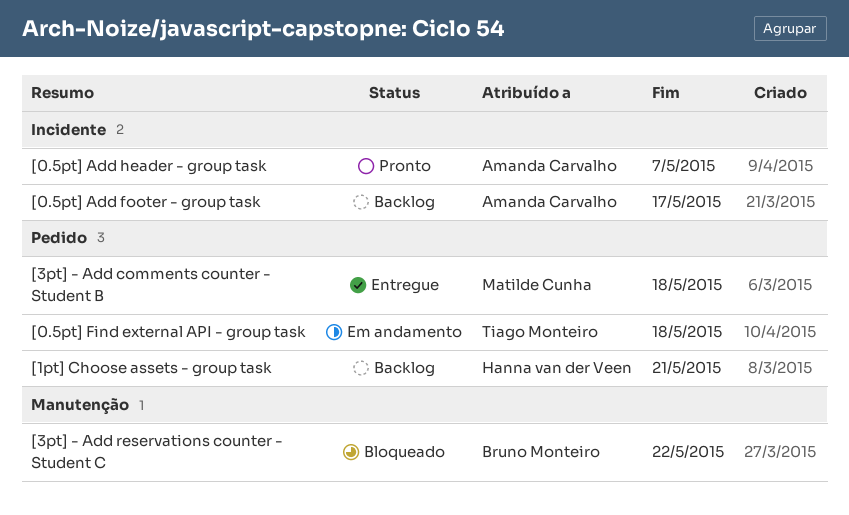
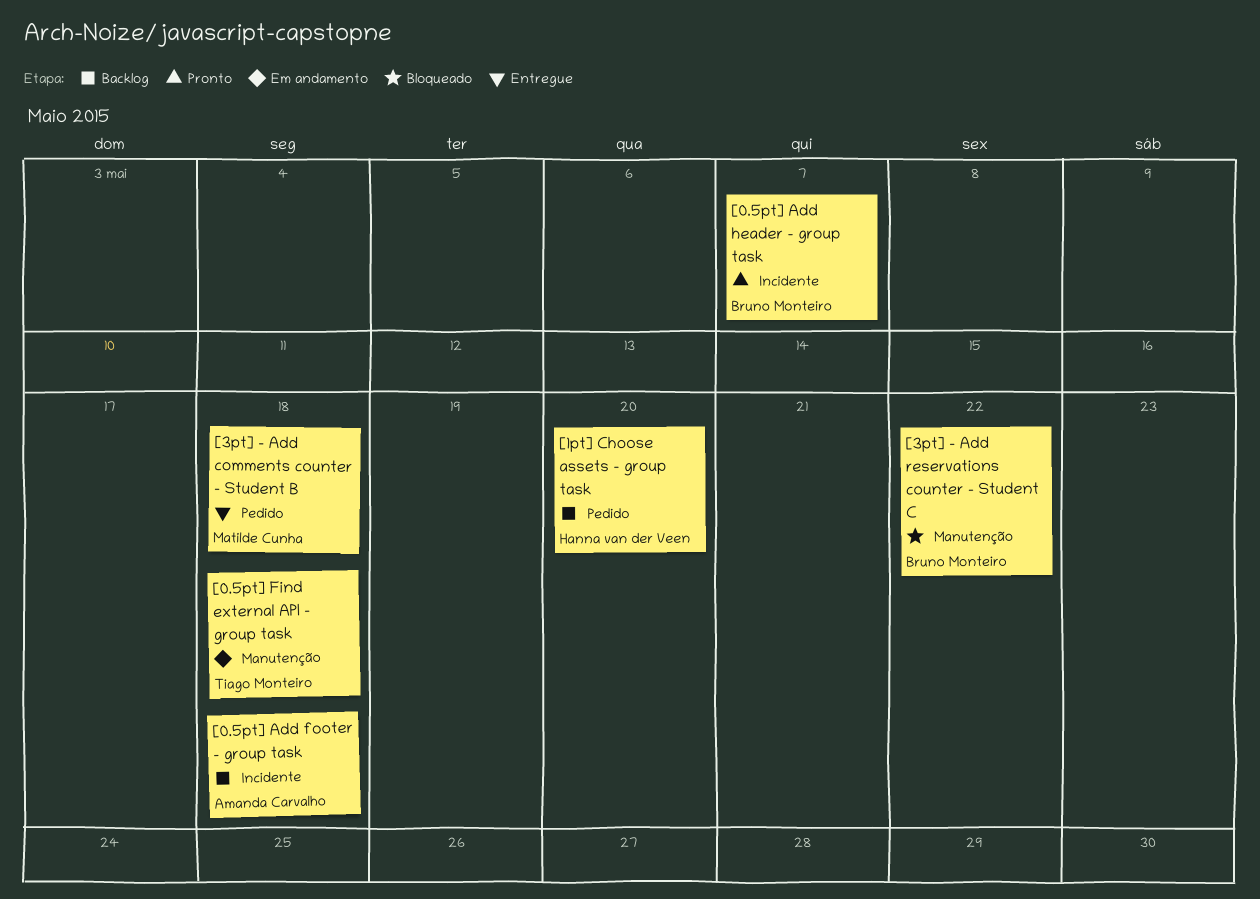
[0.5pt] Add footer - group task, due: May 17 -> May 18
[0.5pt] Add header - group task, owner: Amanda Carvalho -> Bruno Monteiro
[0.5pt] Find external API - group task, label: Pedido -> Manutenção
[1pt] Choose assets - group task, due: May 21 -> May 20

